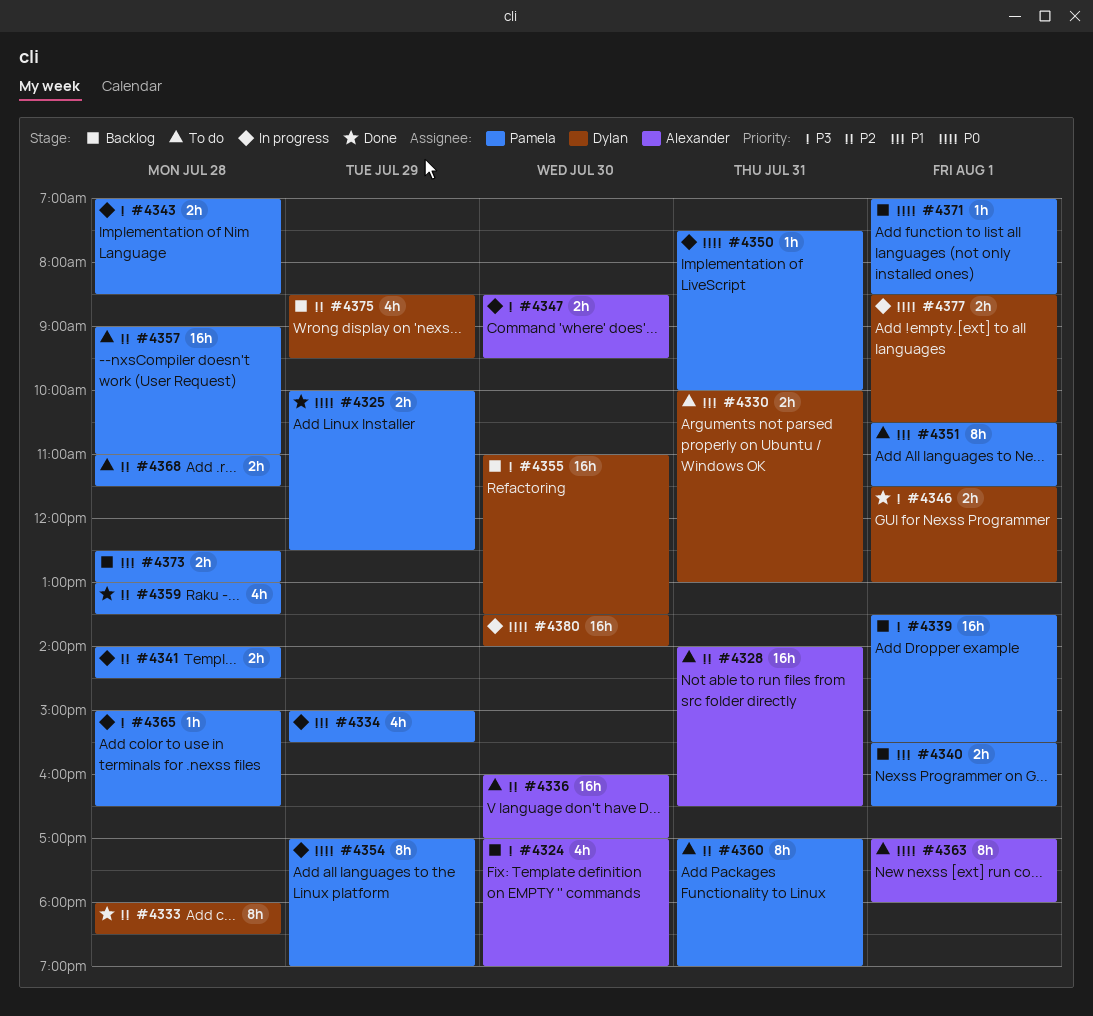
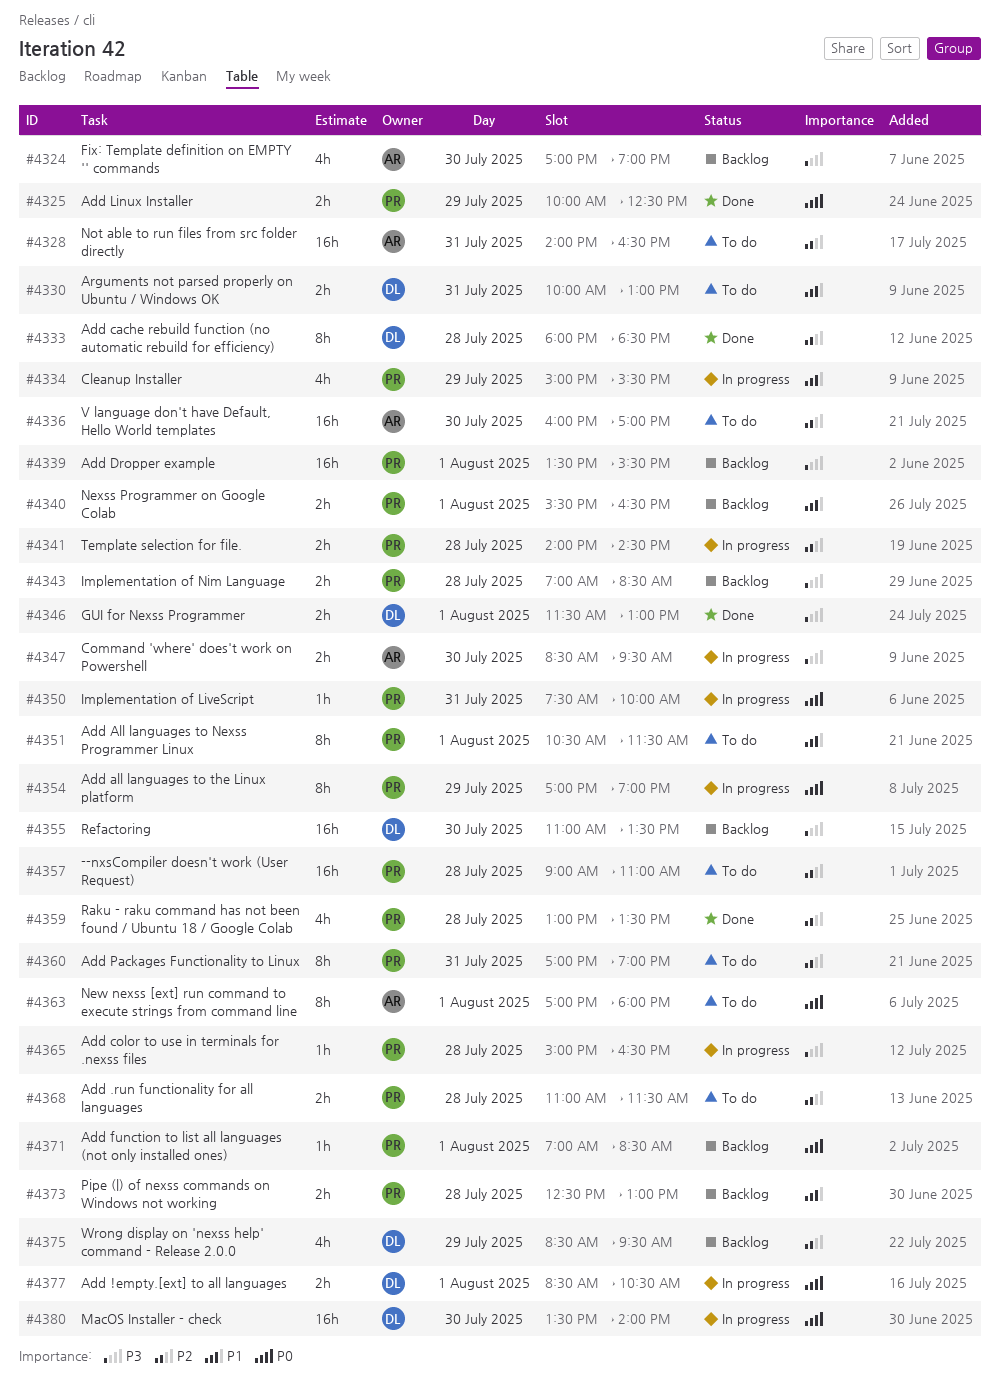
#4343, status: In progress -> Backlog

